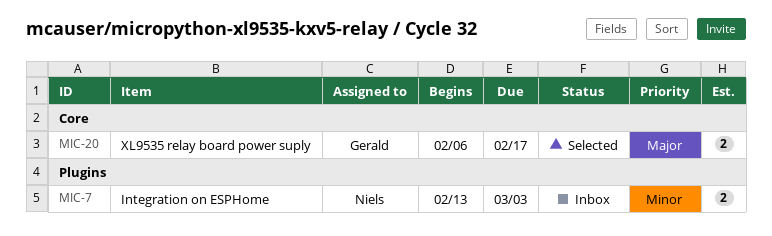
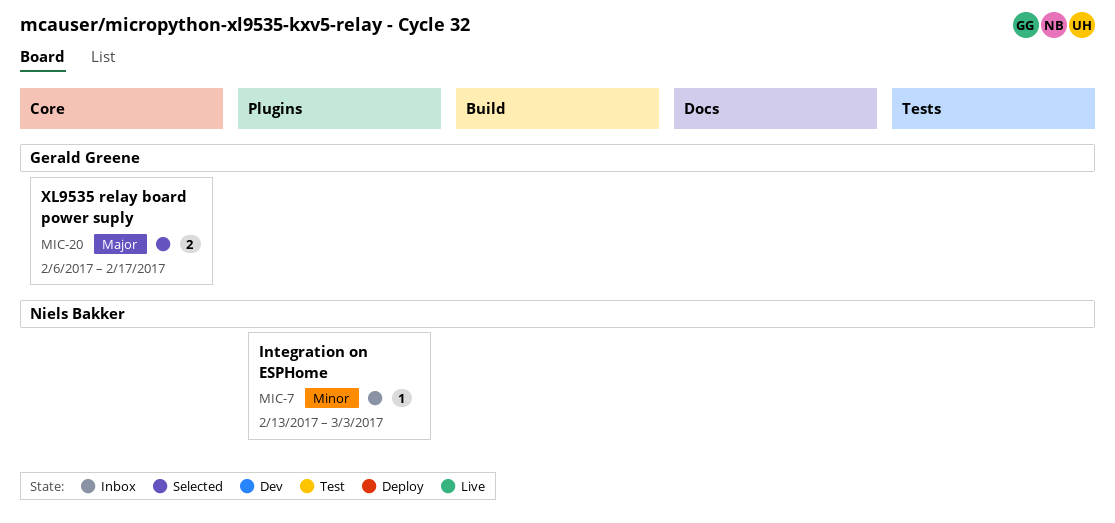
MIC-7, estimate: 2 -> 1

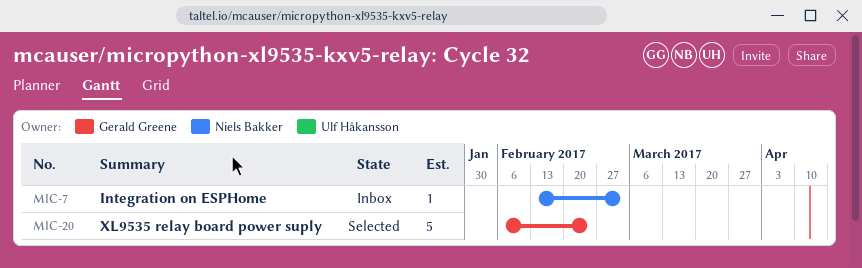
MIC-20, estimate: 2 -> 5
MIC-20, due: Feb 17 -> Feb 24

